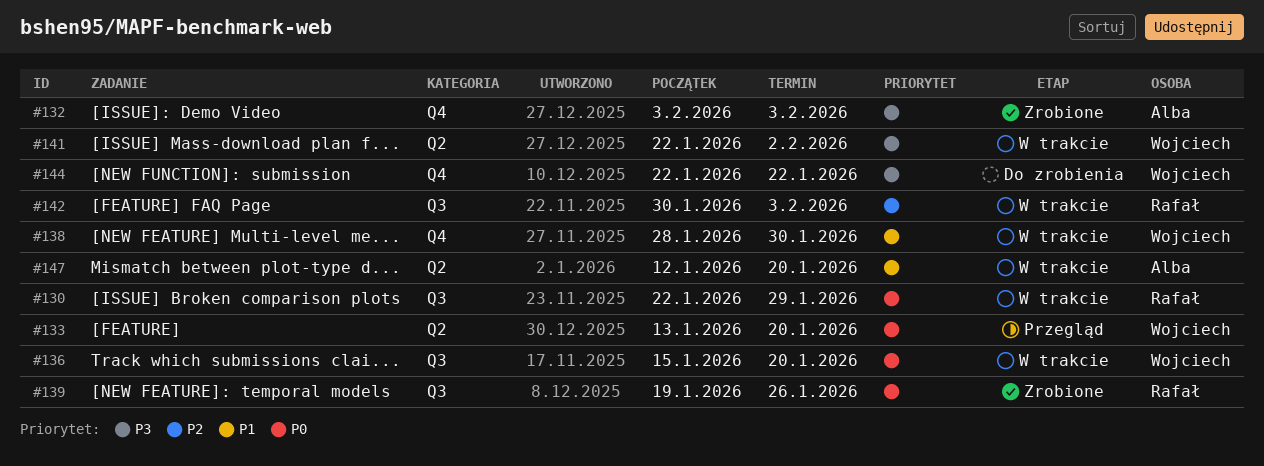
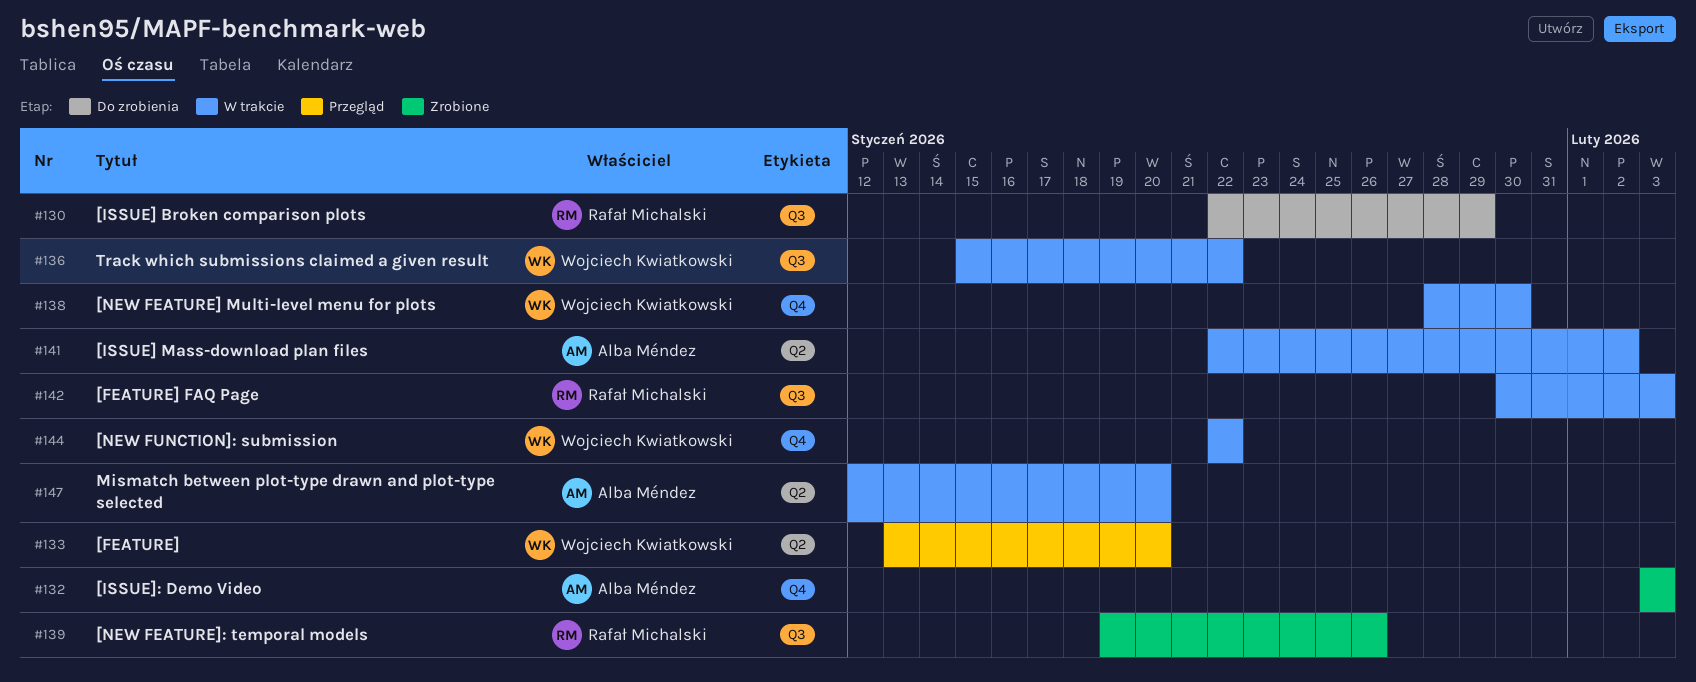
#130, status: W trakcie -> Do zrobienia
#136, due: Jan 20 -> Jan 22
#141, owner: Wojciech Kwiatkowski -> Alba Méndez
#144, status: Do zrobienia -> W trakcie

